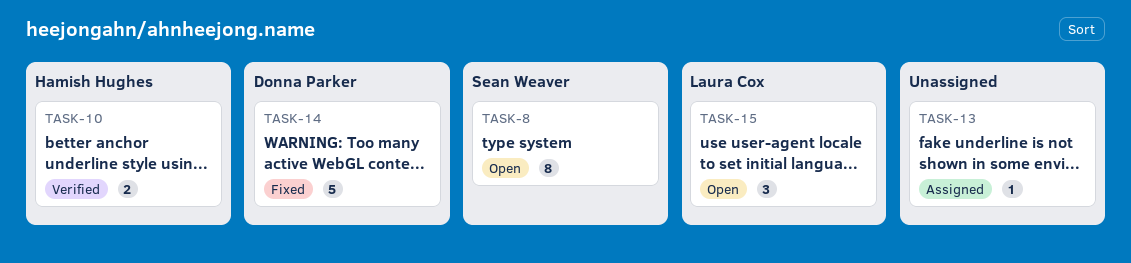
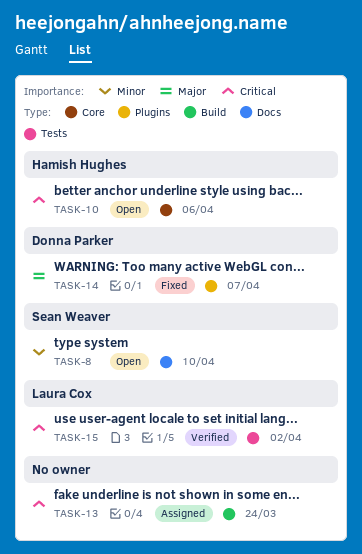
TASK-10, status: Verified -> Open
TASK-15, status: Open -> Verified

